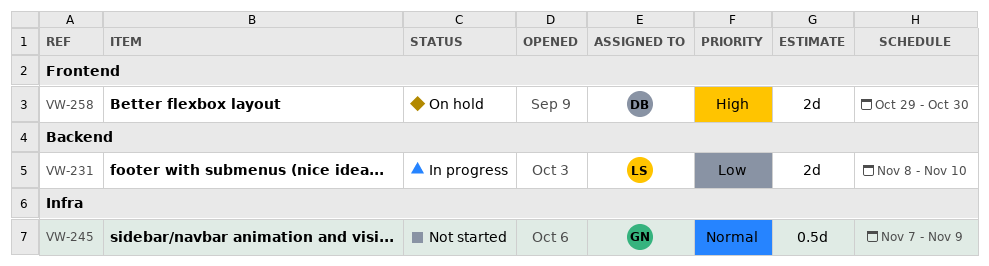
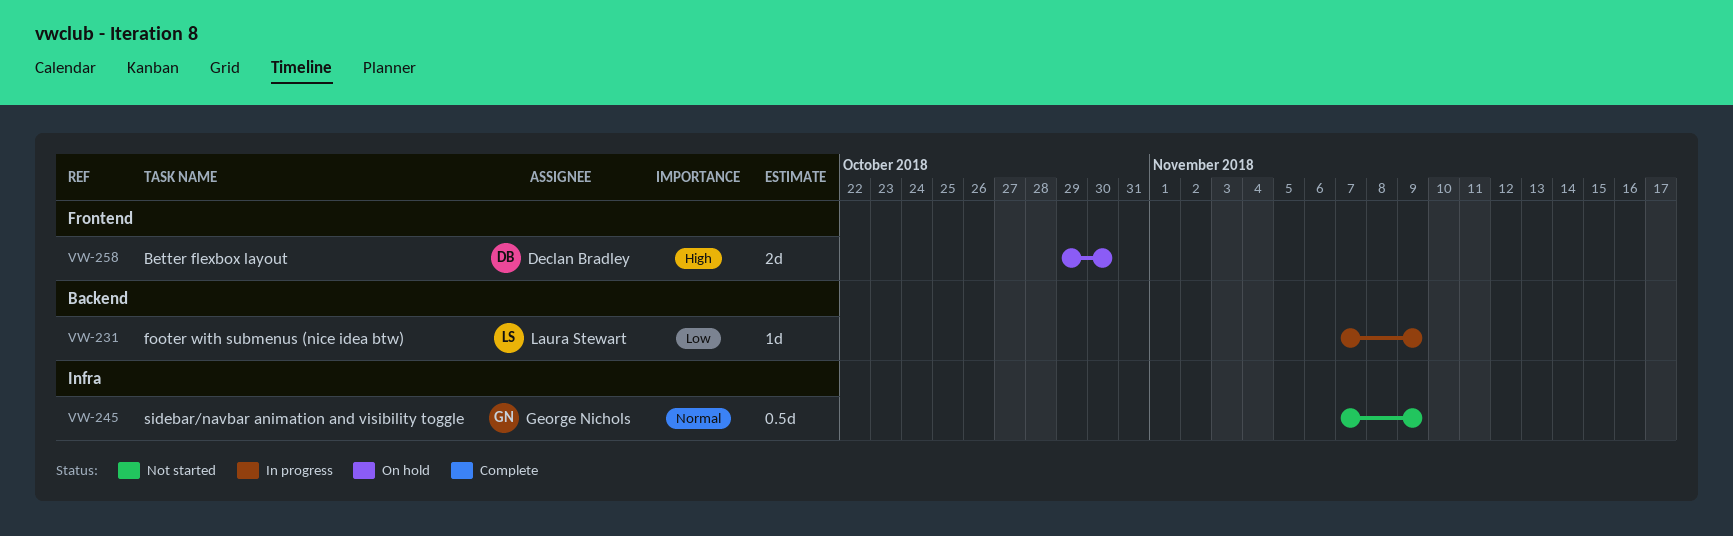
VW-231, estimate: 2d -> 1d
VW-231, start: Nov 8 -> Nov 7
VW-231, due: Nov 10 -> Nov 9

